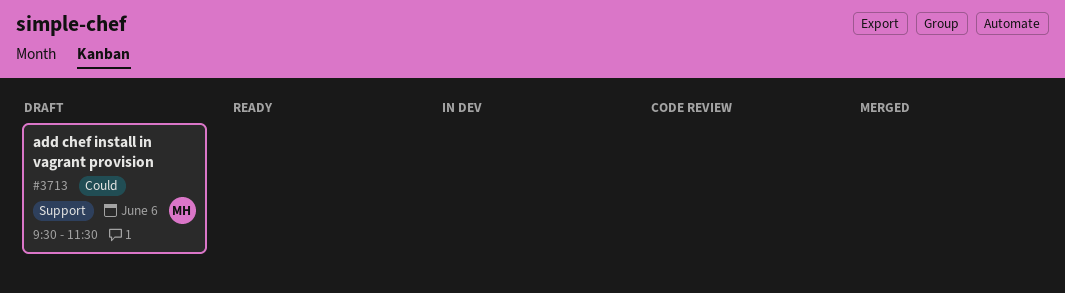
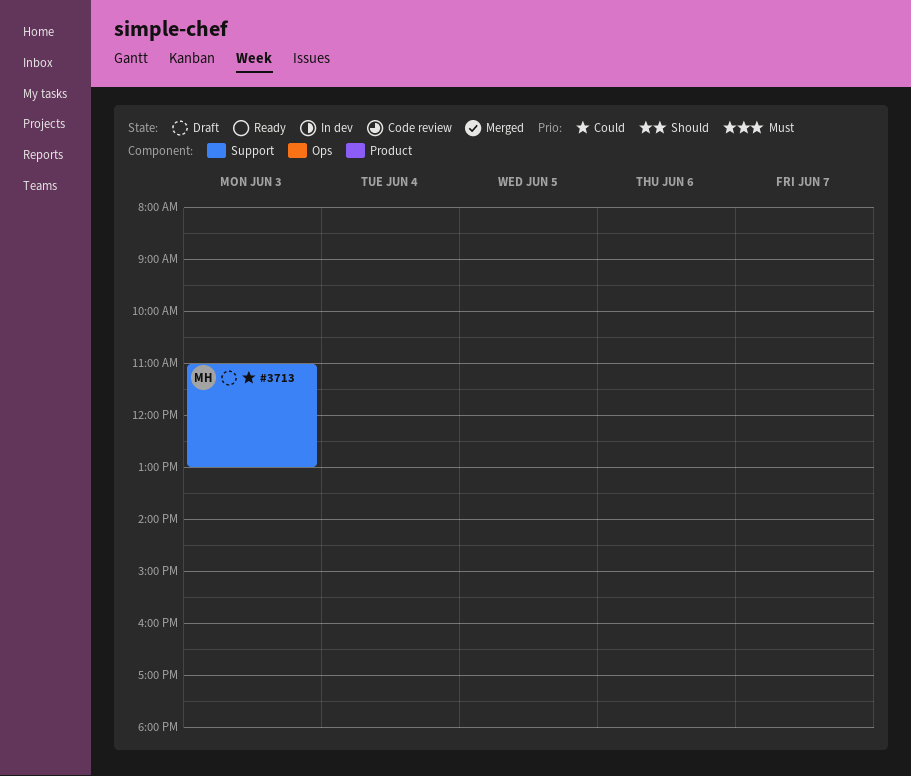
#3713, day: Jun 6 -> Jun 3
#3713, begins: 09:30 -> 11:00
#3713, ends: 11:30 -> 13:00

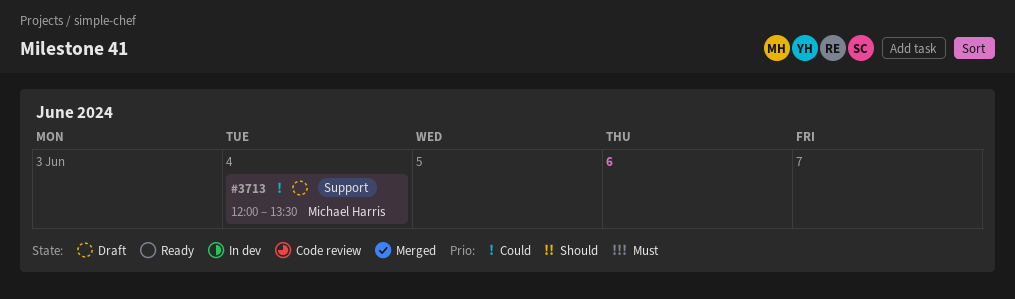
#3713, day: Jun 3 -> Jun 4
#3713, begins: 11:00 -> 12:00
#3713, ends: 13:00 -> 13:30

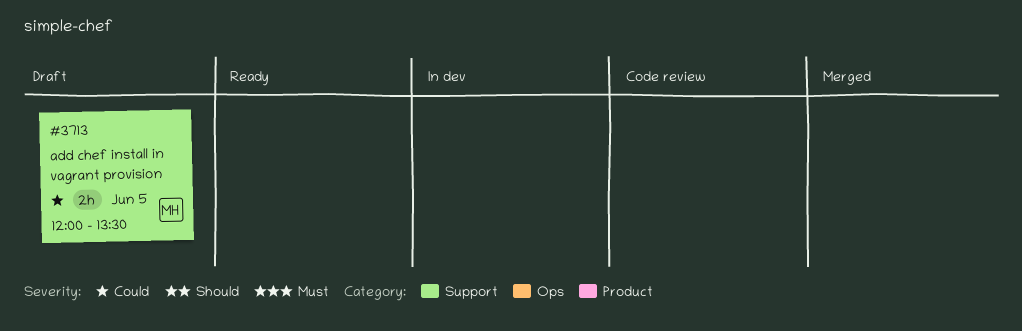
#3713, day: Jun 4 -> Jun 5

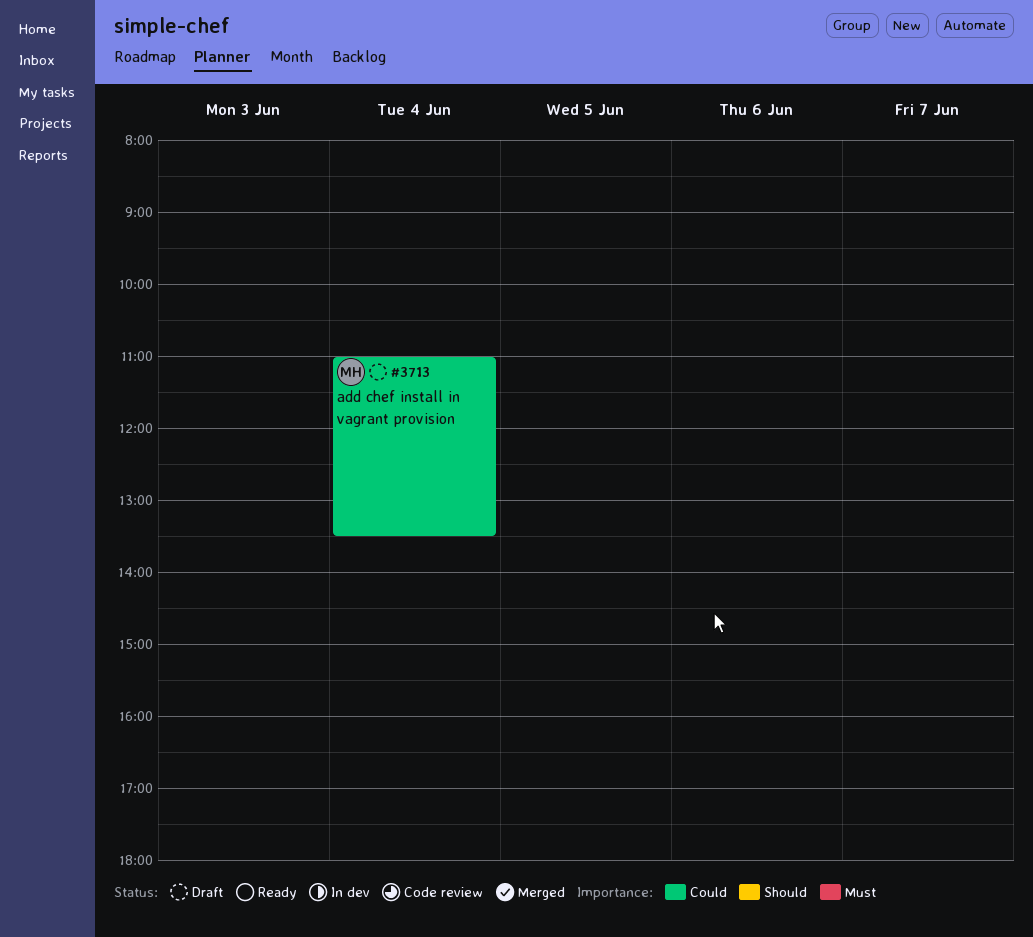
#3713, day: Jun 5 -> Jun 4
#3713, begins: 12:00 -> 11:00

